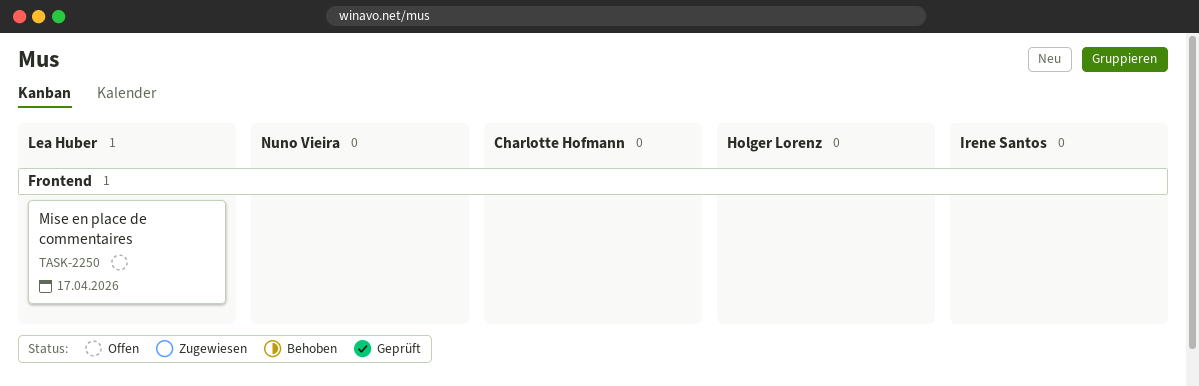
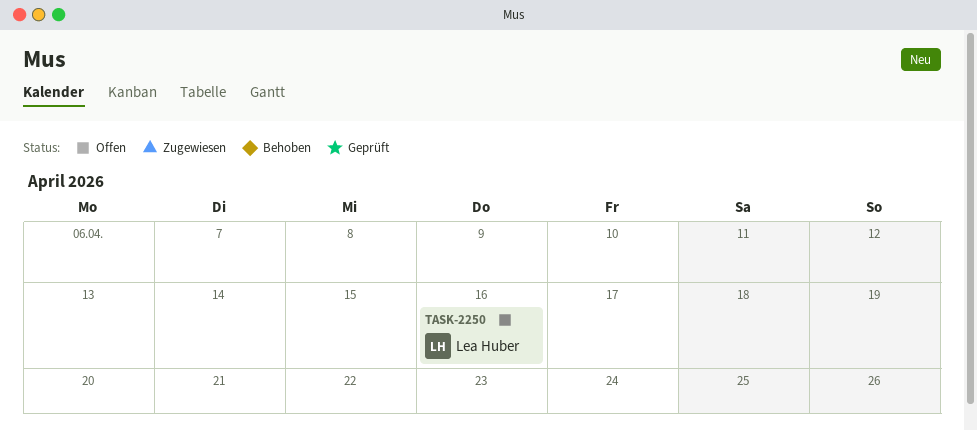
TASK-2250, due: Apr 17 -> Apr 16

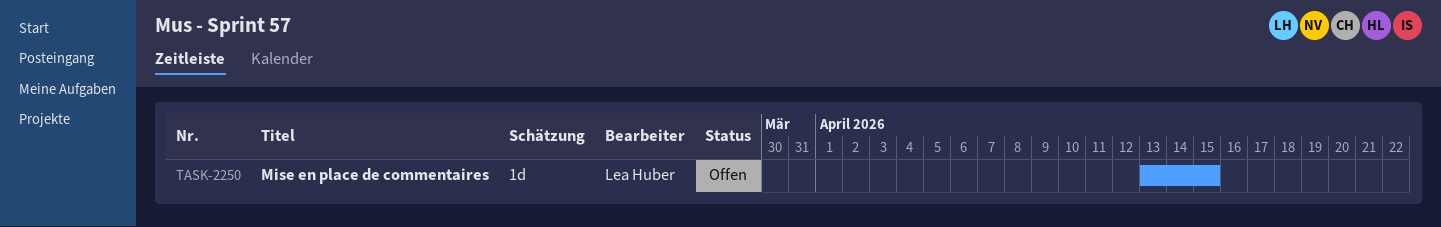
TASK-2250, due: Apr 16 -> Apr 15

